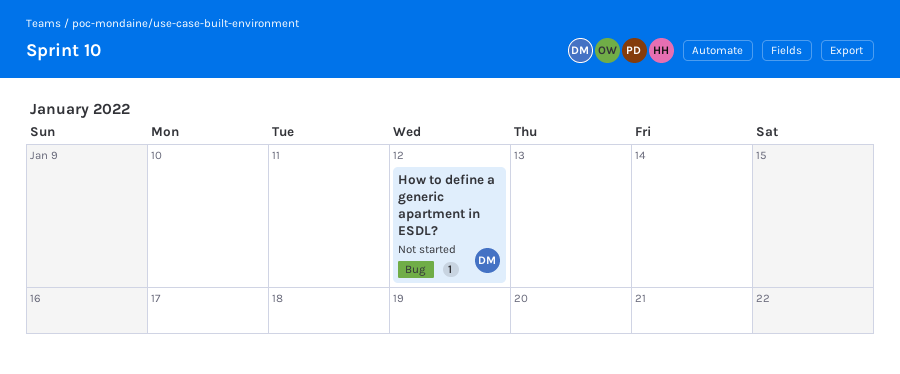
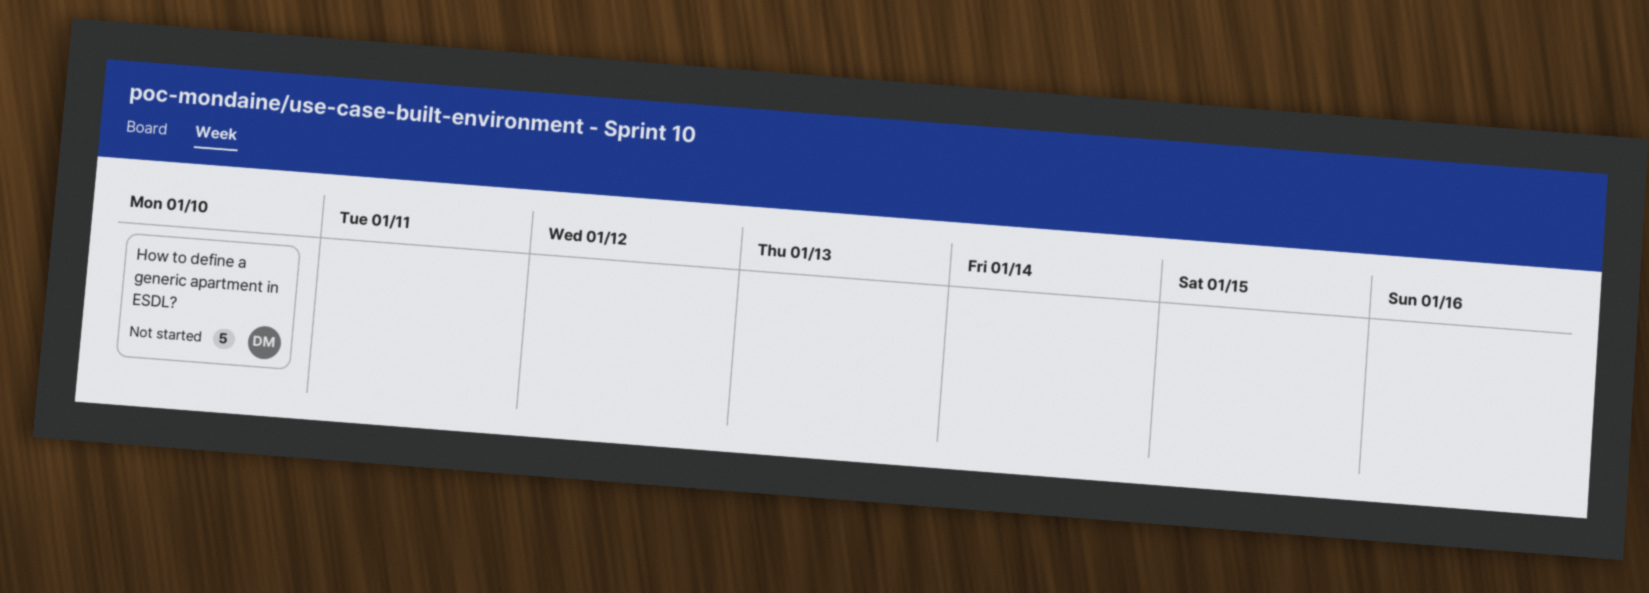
How to define a generic apartment in ESDL?, estimate: 1 -> 5
How to define a generic apartment in ESDL?, due: Jan 12 -> Jan 10

